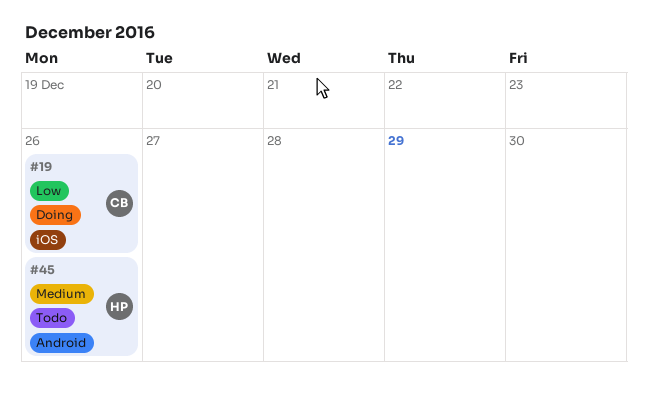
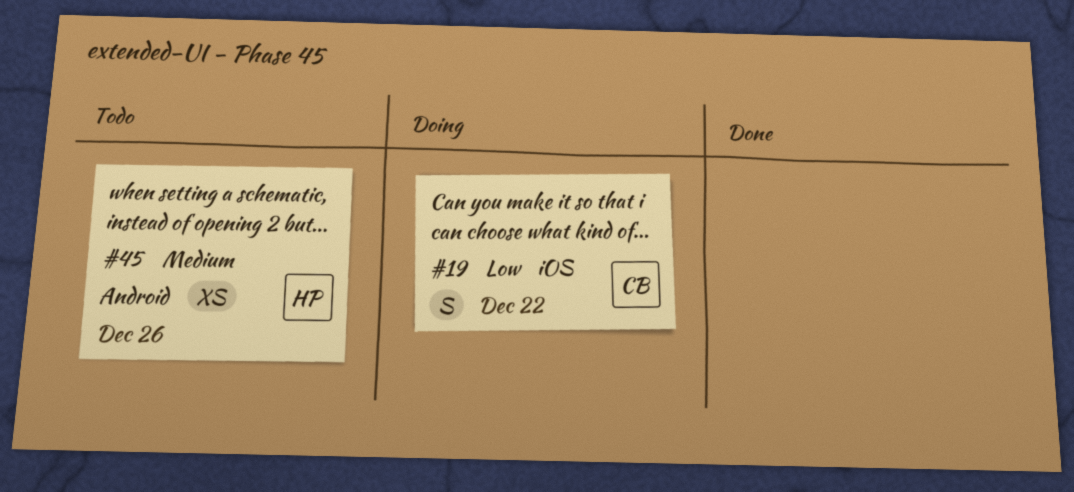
#19, due: Dec 26 -> Dec 22

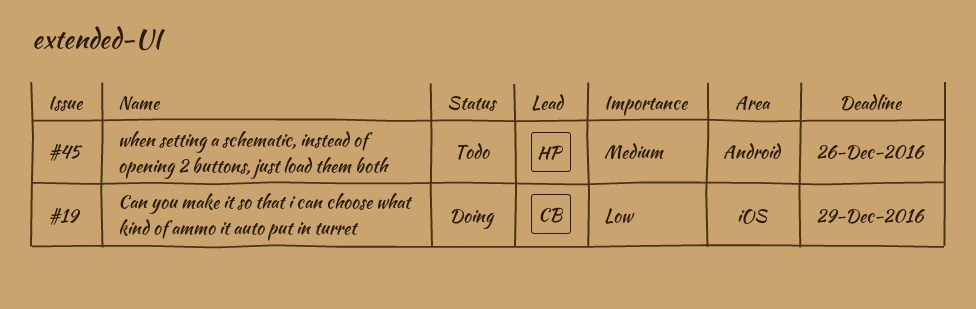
#19, due: Dec 22 -> Dec 29

